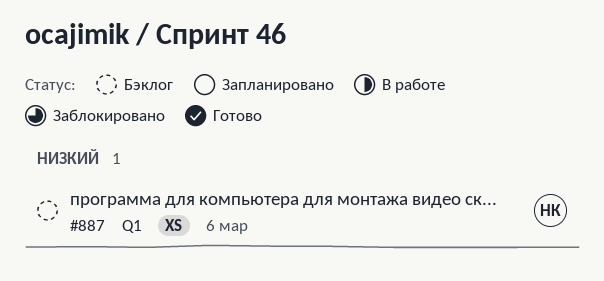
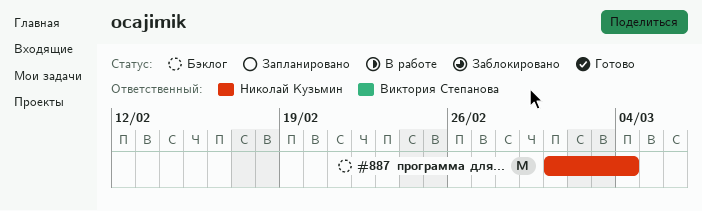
#887, estimate: XS -> M
#887, due: Mar 6 -> Mar 4

